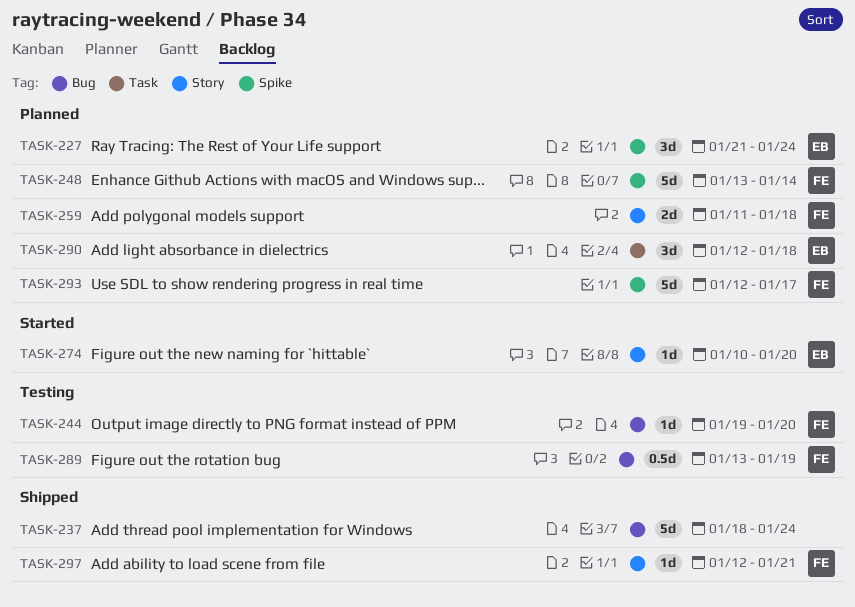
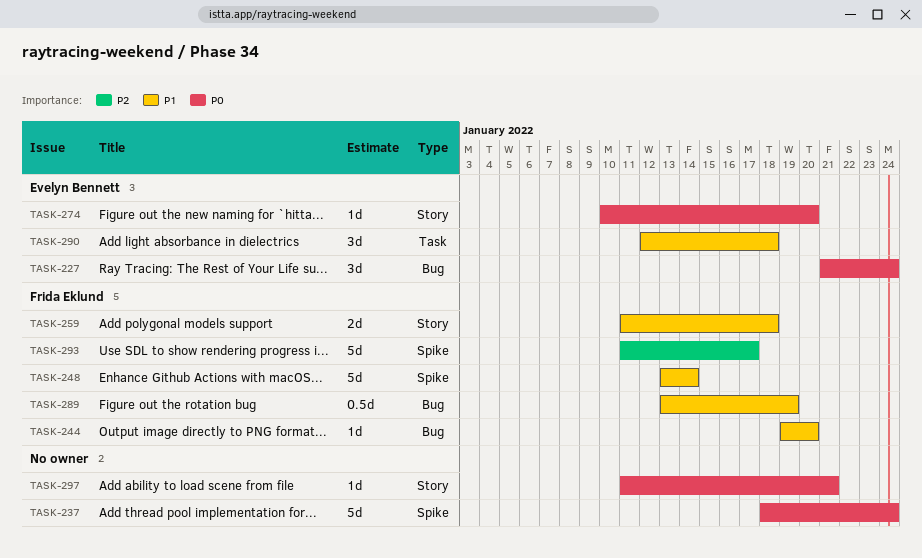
TASK-227, label: Spike -> Bug
TASK-237, label: Bug -> Spike
TASK-293, start: Jan 12 -> Jan 11
TASK-297, owner: Frida Eklund -> none
TASK-297, start: Jan 12 -> Jan 11

